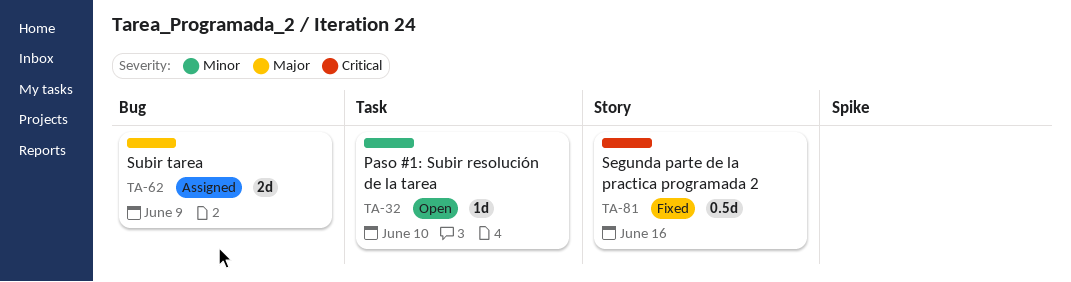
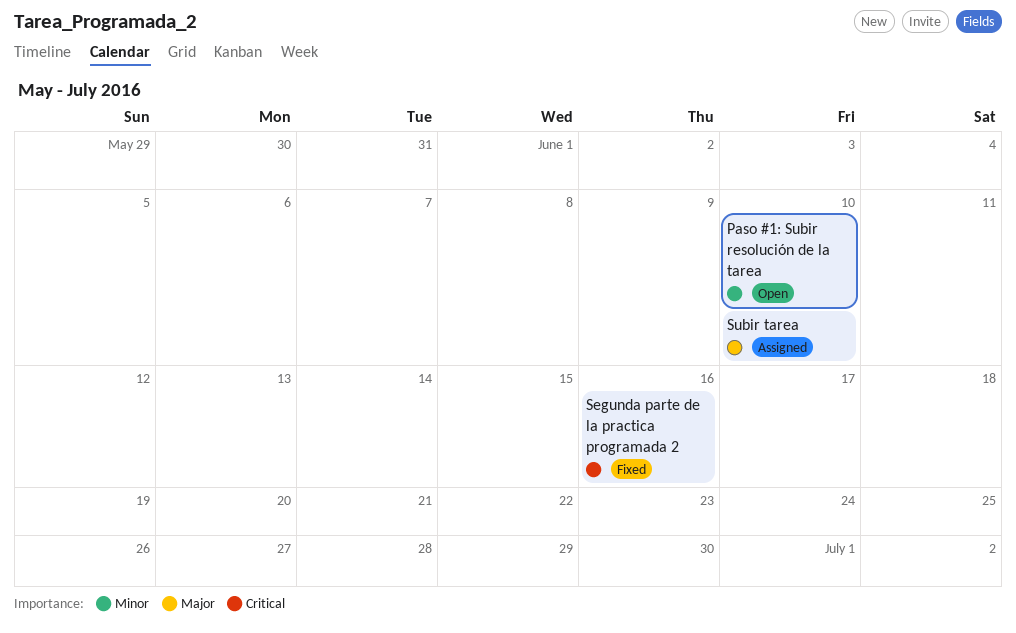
Subir tarea, due: Jun 9 -> Jun 10

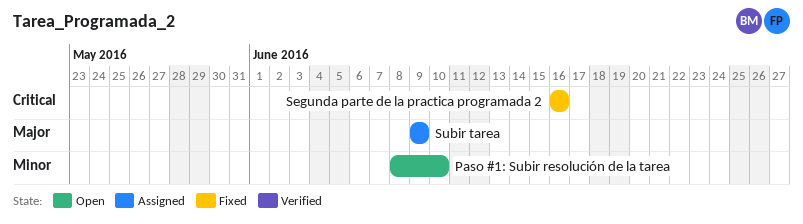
Subir tarea, due: Jun 10 -> Jun 9

